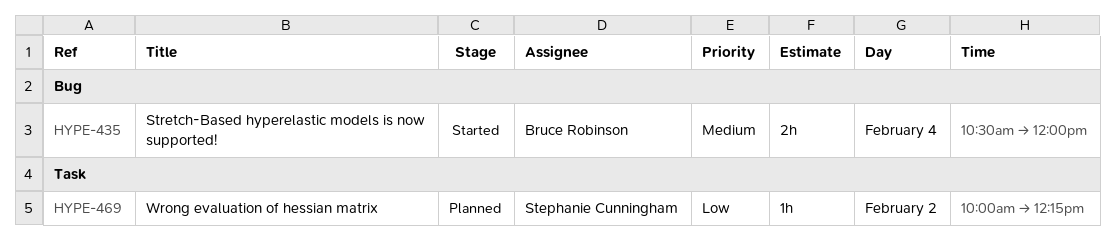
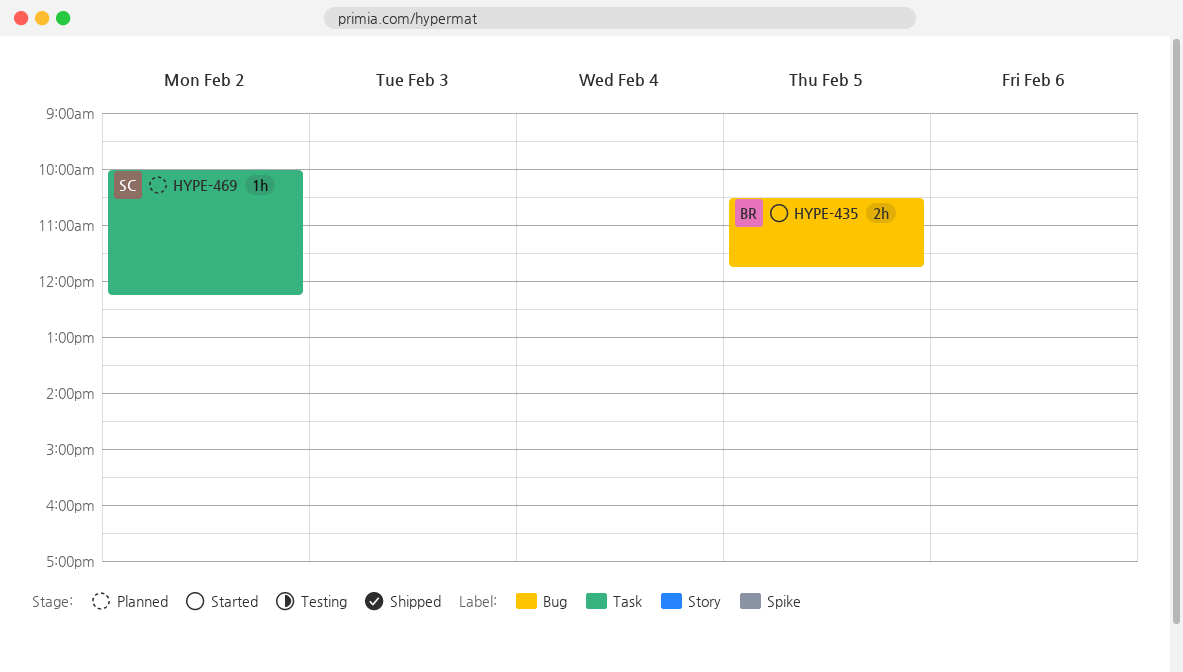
HYPE-435, day: Feb 4 -> Feb 5
HYPE-435, ends: 12:00 -> 11:45

